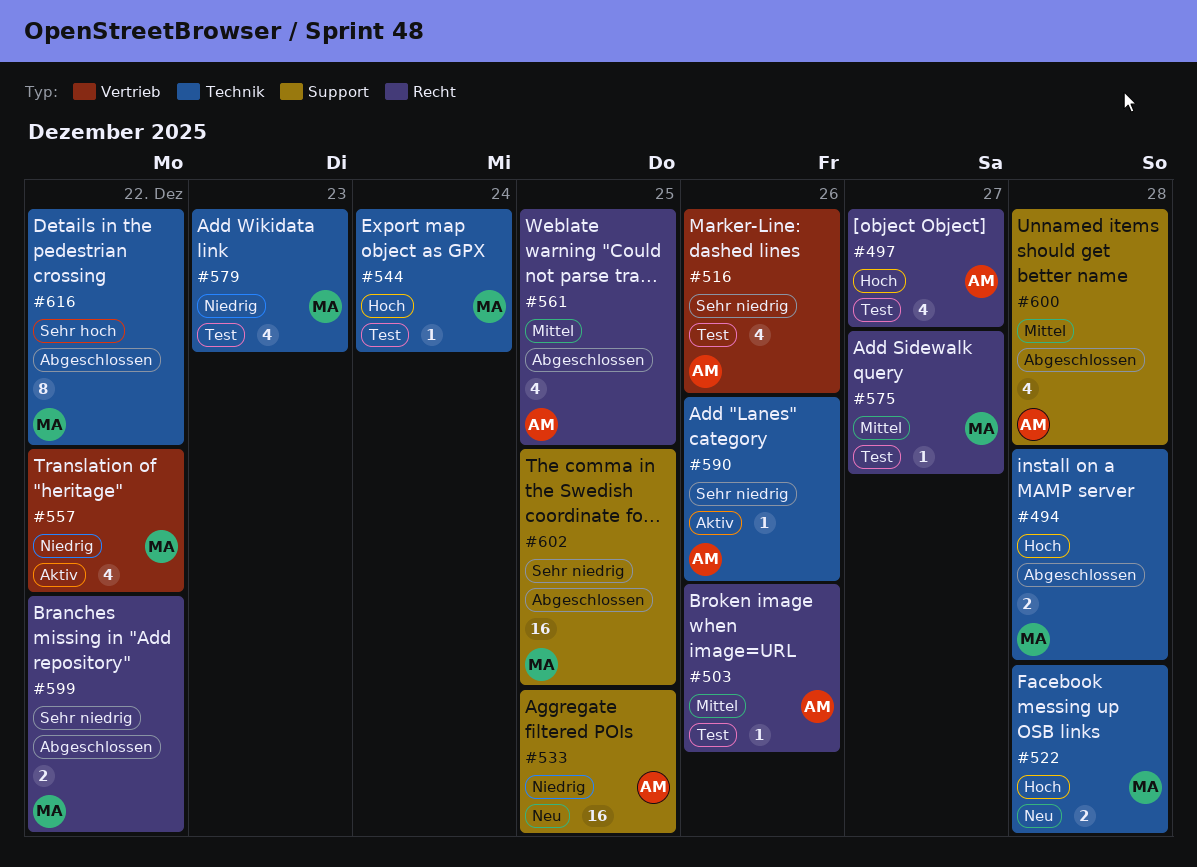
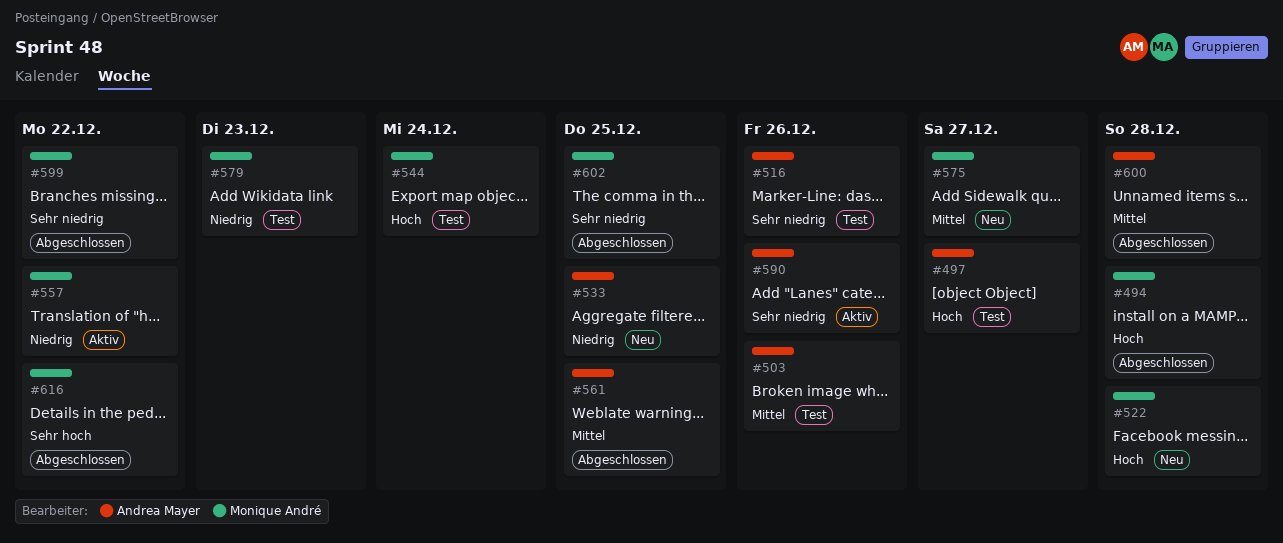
#575, status: Test -> Neu

